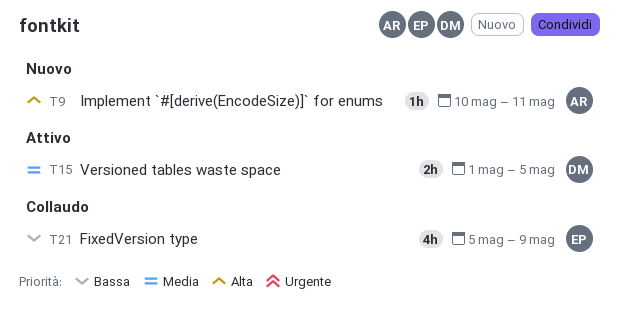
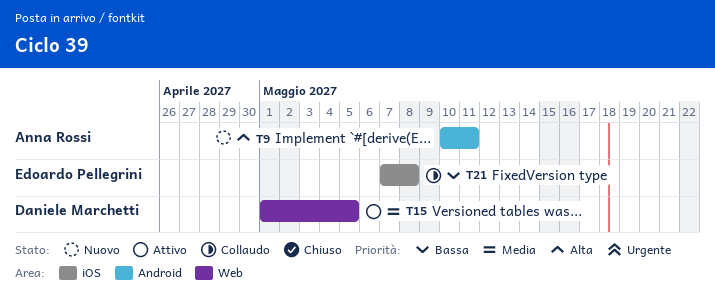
T21, start: May 5 -> May 7
T21, due: May 9 -> May 8

